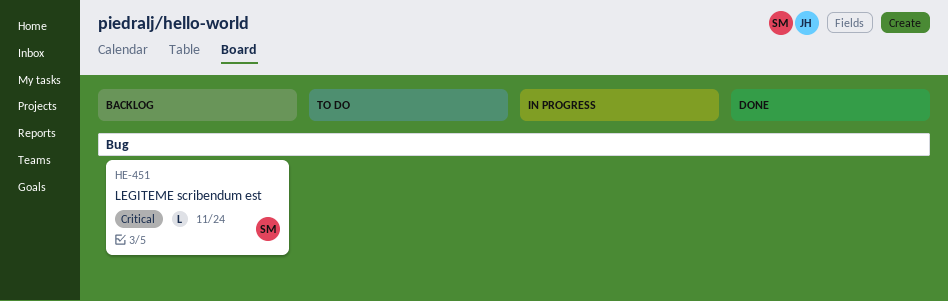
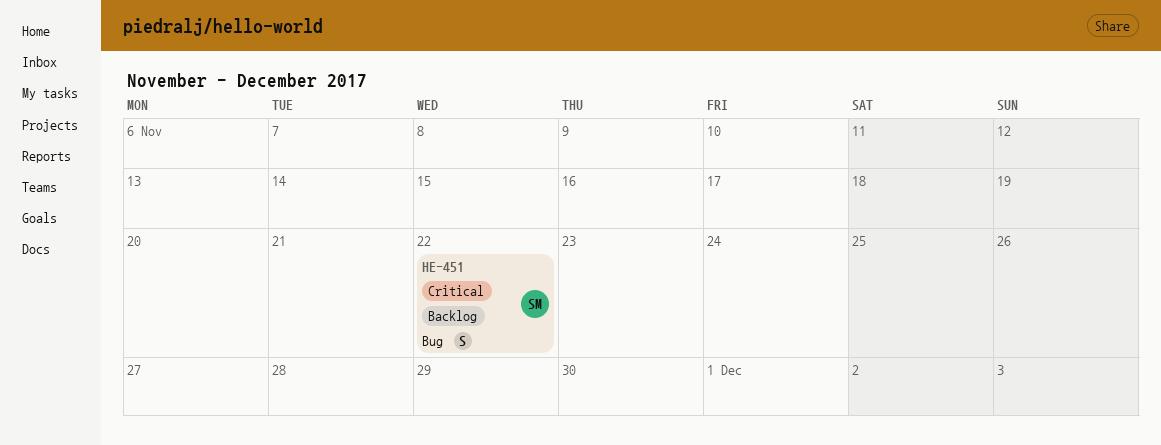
HE-451, estimate: L -> S
HE-451, due: Nov 24 -> Nov 22

